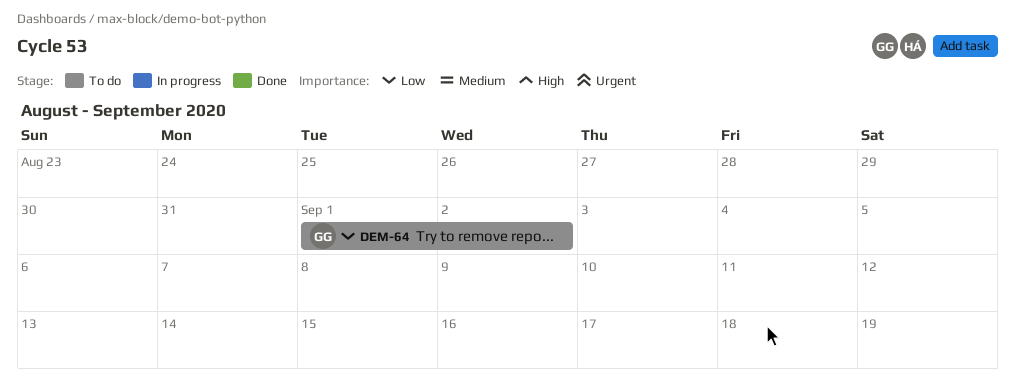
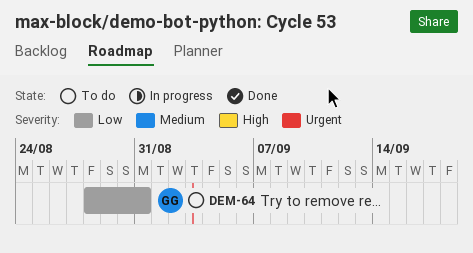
DEM-64, start: Sep 1 -> Aug 28
DEM-64, due: Sep 2 -> Aug 31

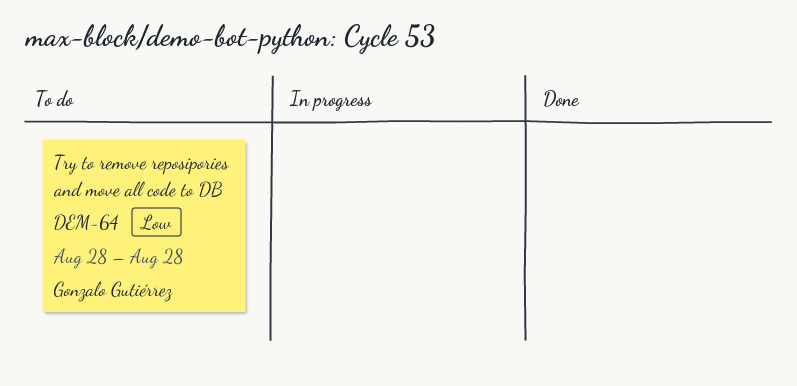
DEM-64, due: Aug 31 -> Aug 28

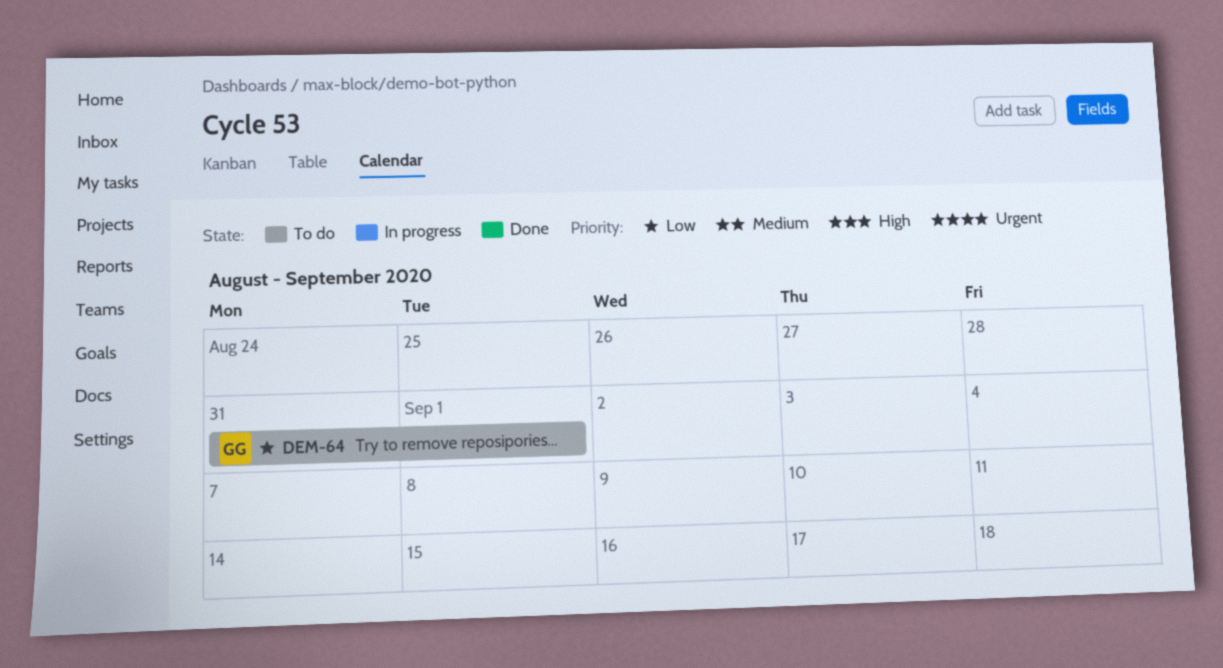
DEM-64, start: Aug 28 -> Aug 31
DEM-64, due: Aug 28 -> Sep 1

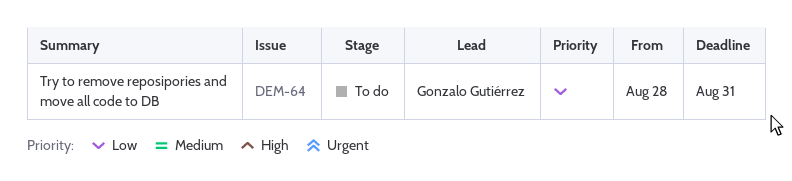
DEM-64, start: Aug 31 -> Aug 28
DEM-64, due: Sep 1 -> Aug 31

